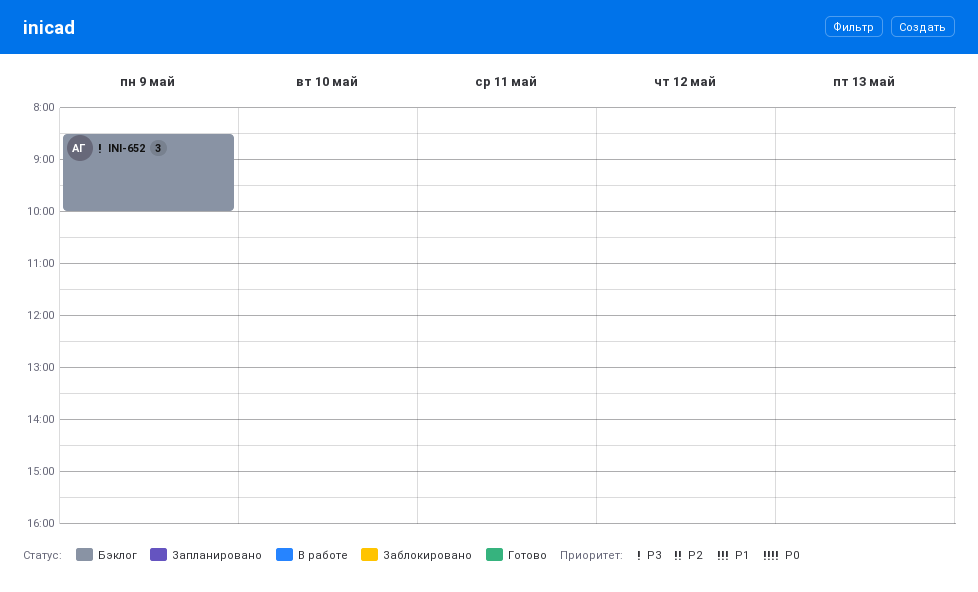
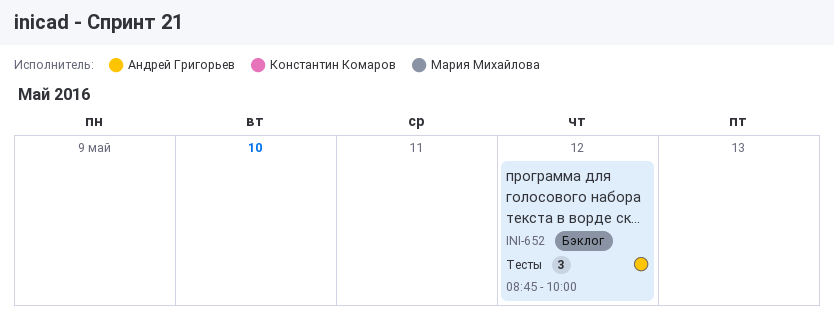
INI-652, day: May 9 -> May 12
INI-652, begins: 08:30 -> 08:45

